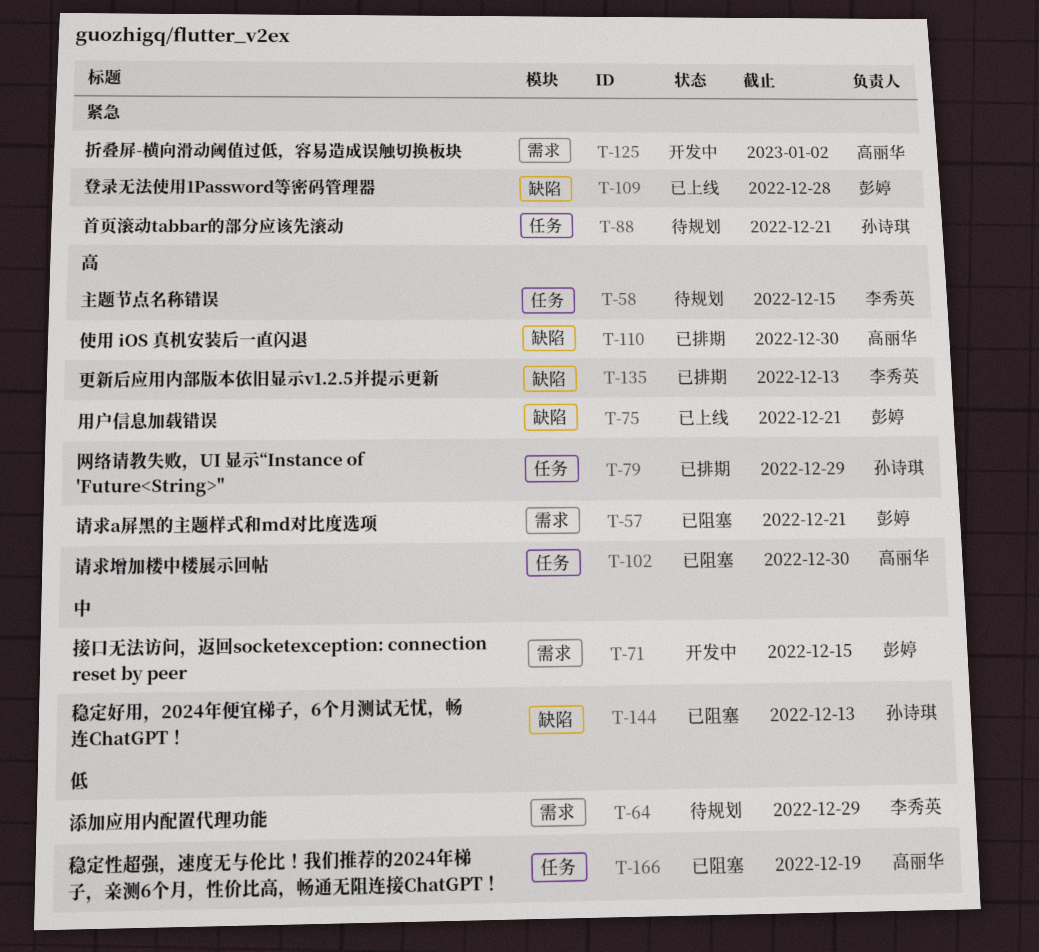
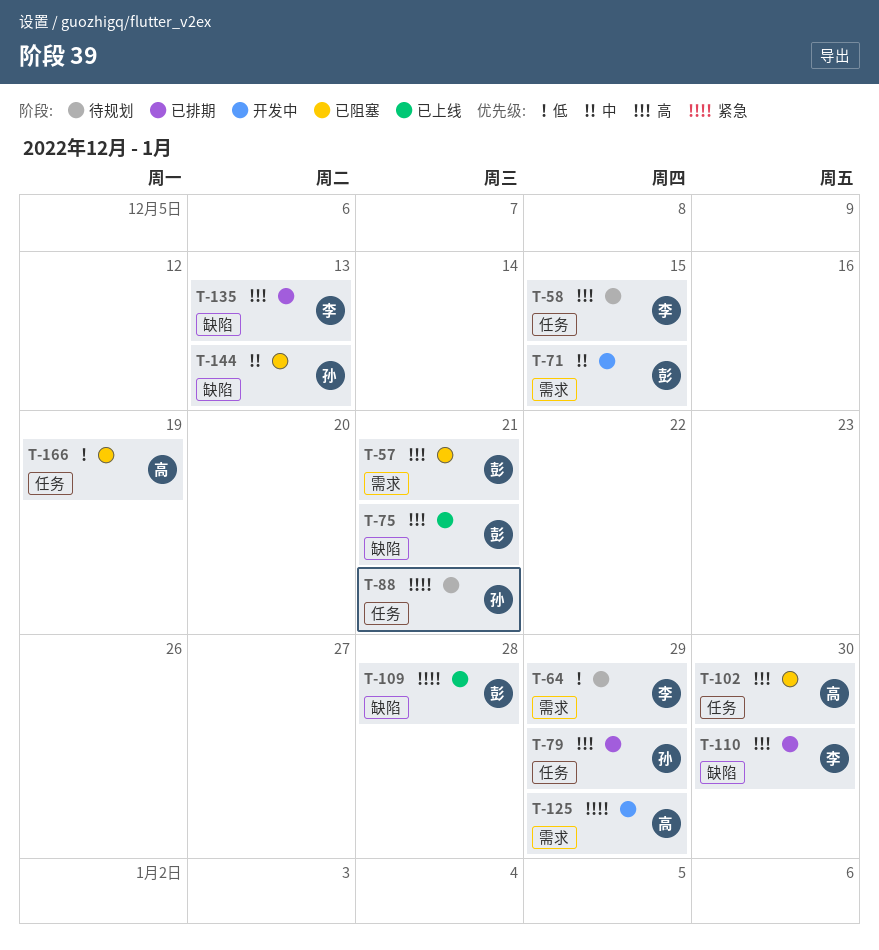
T-110, owner: 高丽华 -> 李秀英
T-125, due: Jan 2 -> Dec 29

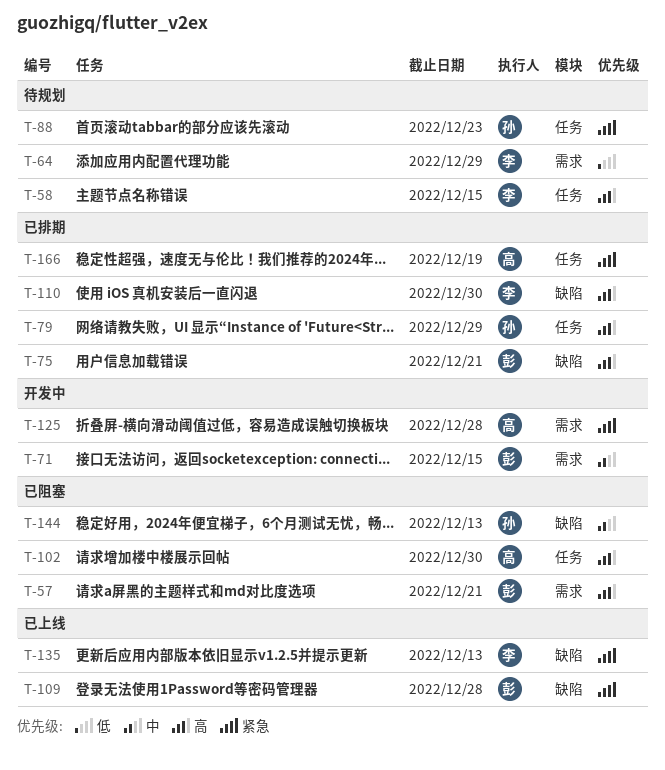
T-75, status: 已上线 -> 已排期
T-88, due: Dec 21 -> Dec 23
T-125, due: Dec 29 -> Dec 28
T-135, status: 已排期 -> 已上线
T-135, priority: 高 -> 紧急
T-166, status: 已阻塞 -> 已排期
T-166, priority: 低 -> 紧急

